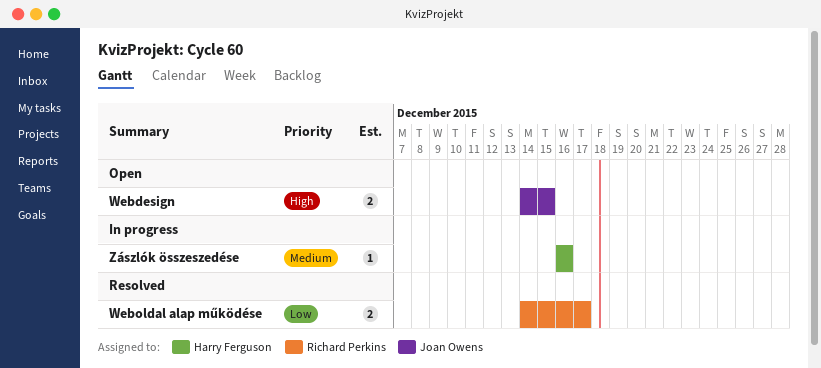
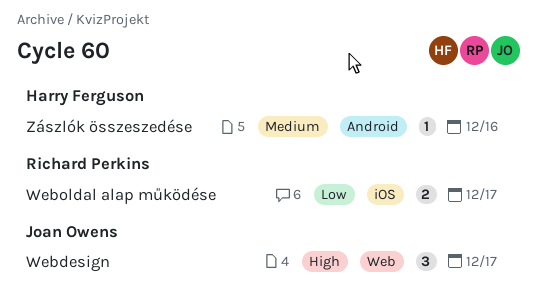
Webdesign, estimate: 2 -> 3
Webdesign, due: Dec 15 -> Dec 17

